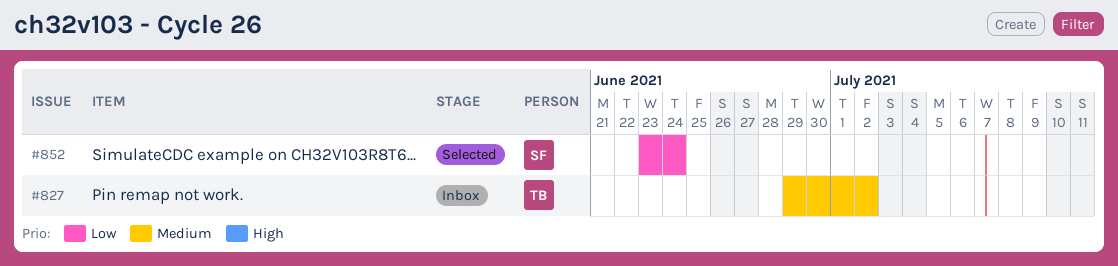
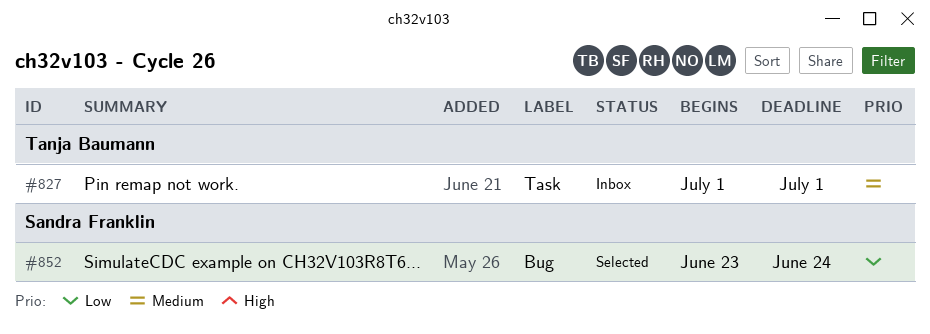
#827, start: Jun 29 -> Jul 1
#827, due: Jul 2 -> Jul 1

